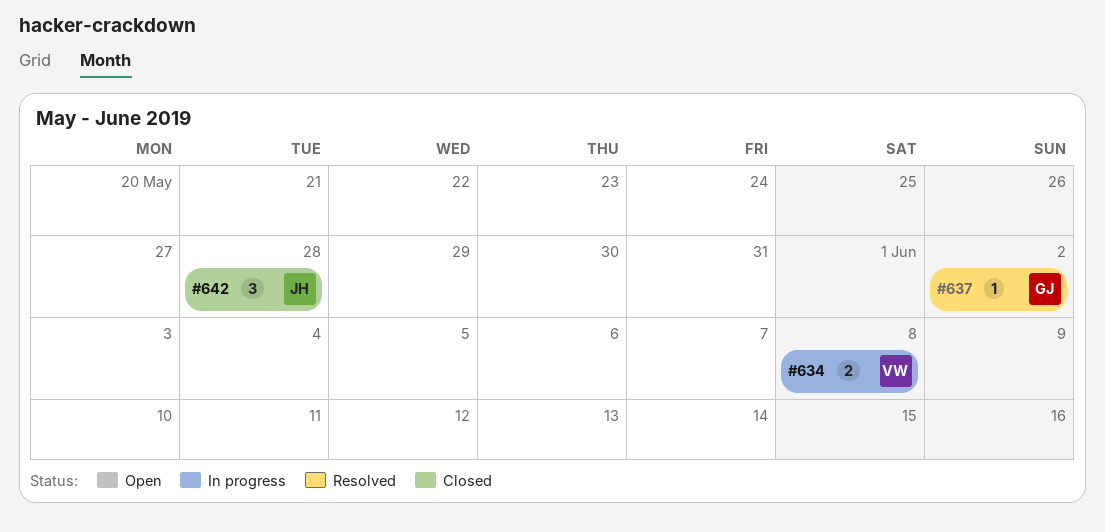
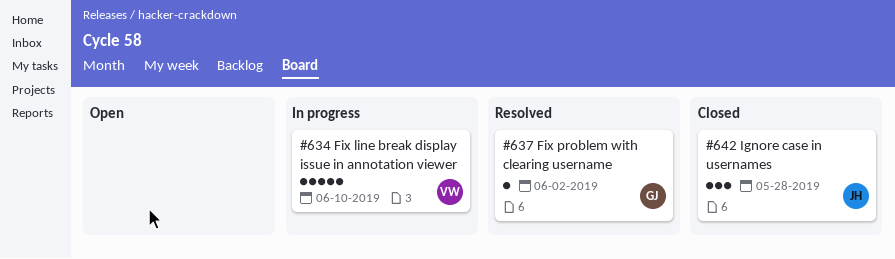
#634, estimate: 2 -> 5
#634, due: Jun 8 -> Jun 10

